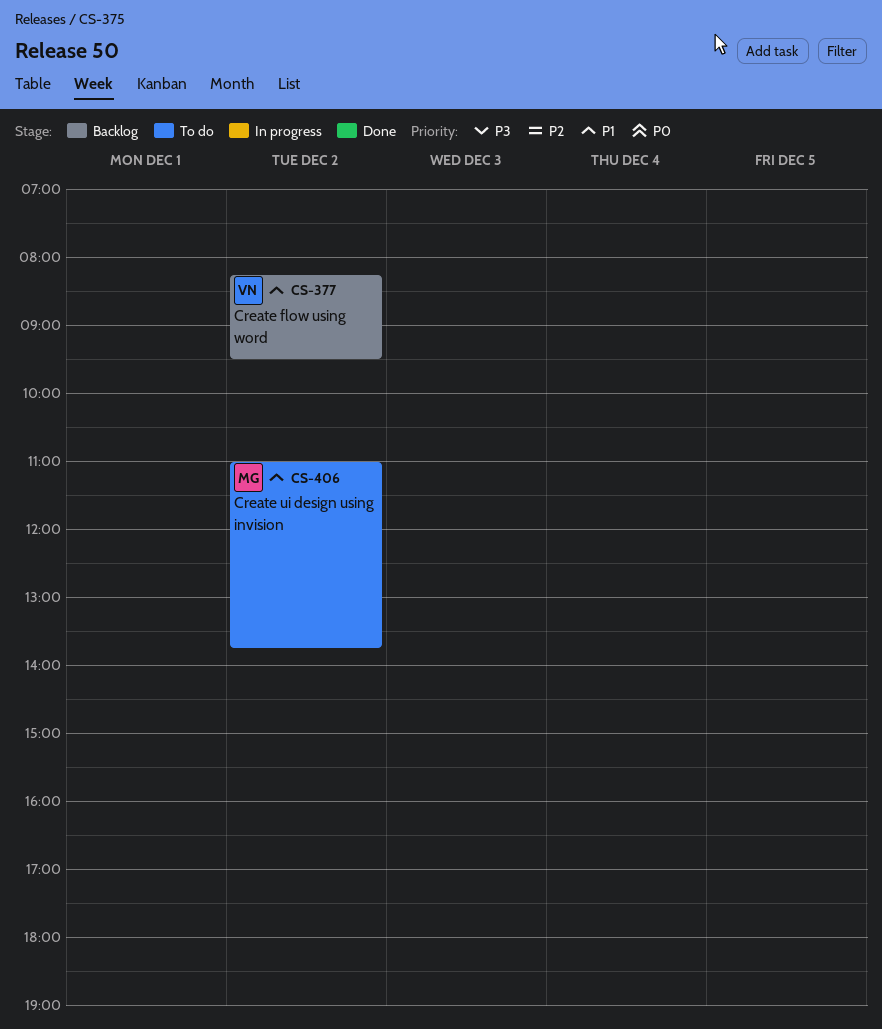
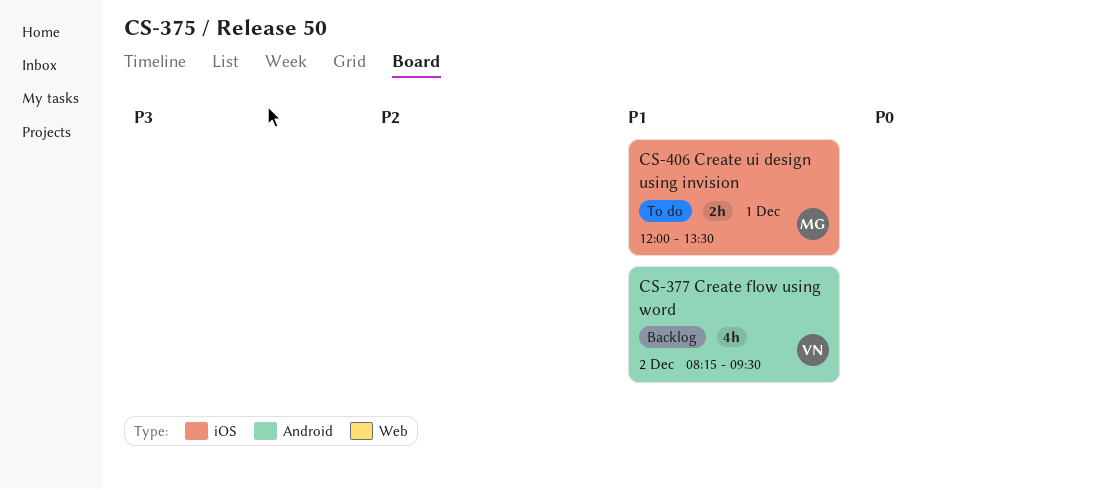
CS-406, day: Dec 2 -> Dec 1
CS-406, begins: 11:00 -> 12:00
CS-406, ends: 13:45 -> 13:30

